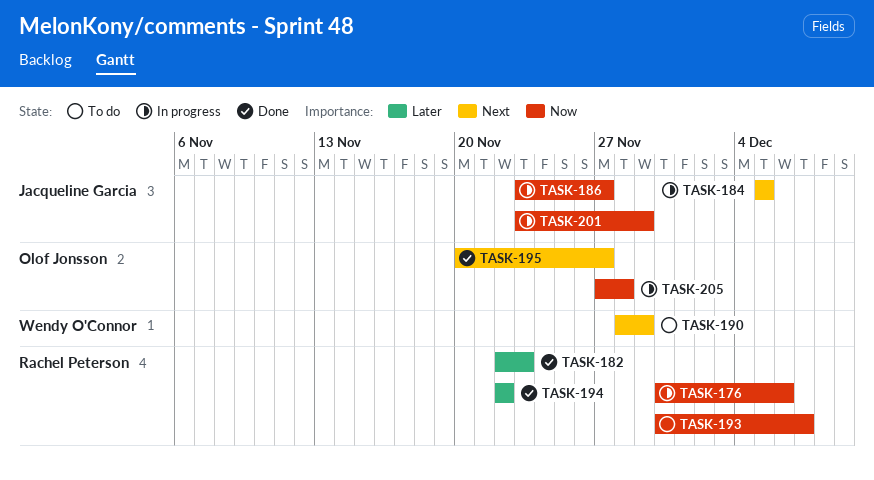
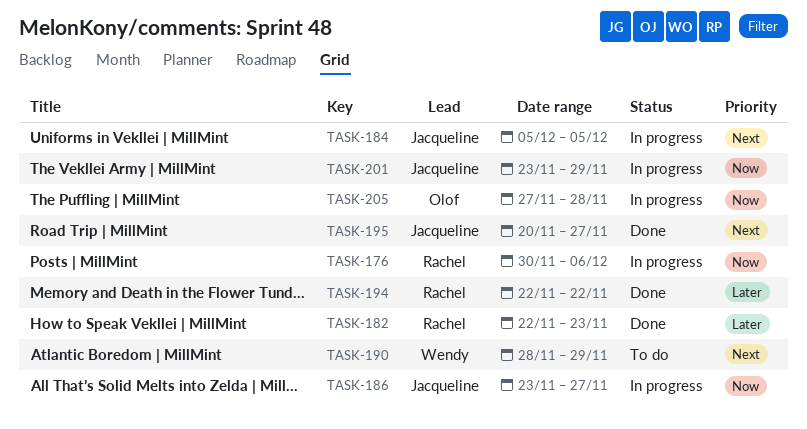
TASK-193: present -> none
TASK-195, owner: Olof Jonsson -> Jacqueline Garcia

